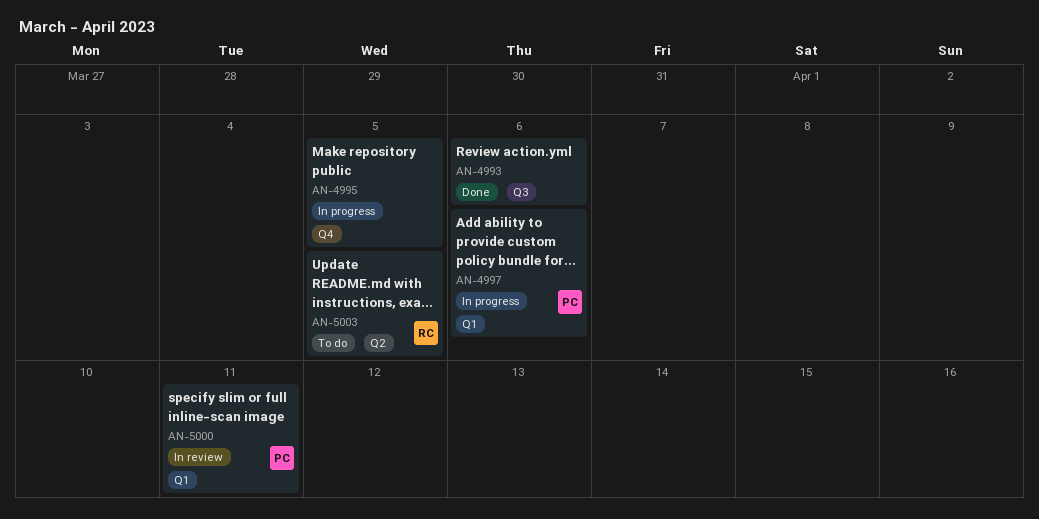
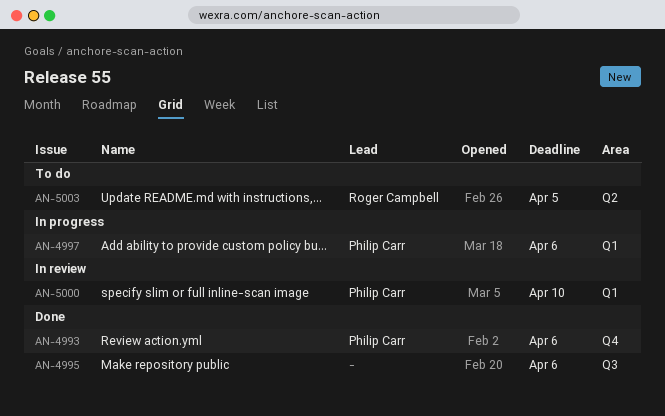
AN-4993, owner: none -> Philip Carr
AN-4993, label: Q3 -> Q4
AN-4995, status: In progress -> Done
AN-4995, label: Q4 -> Q3
AN-4995, due: Apr 5 -> Apr 6
AN-5000, due: Apr 11 -> Apr 10

